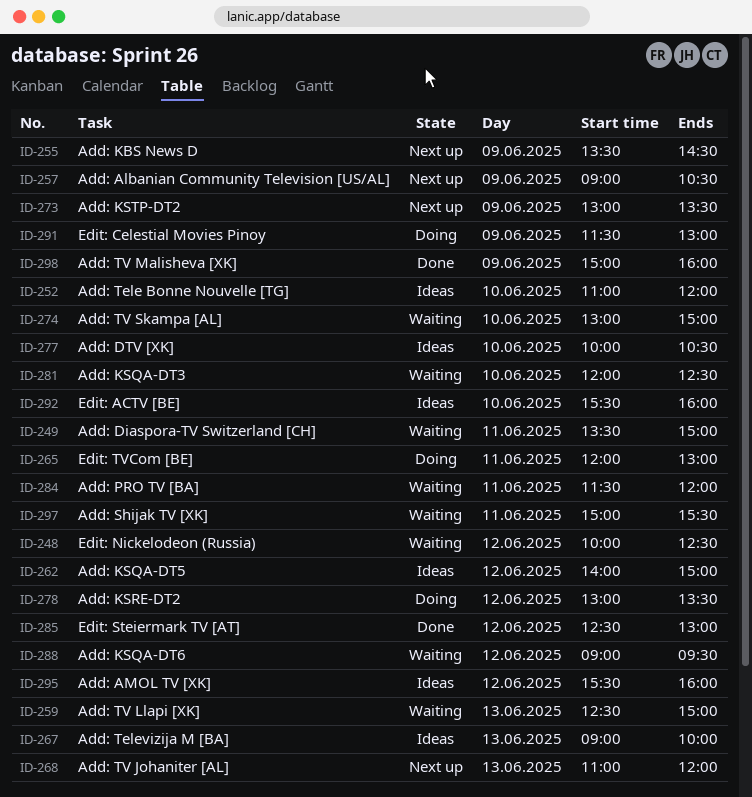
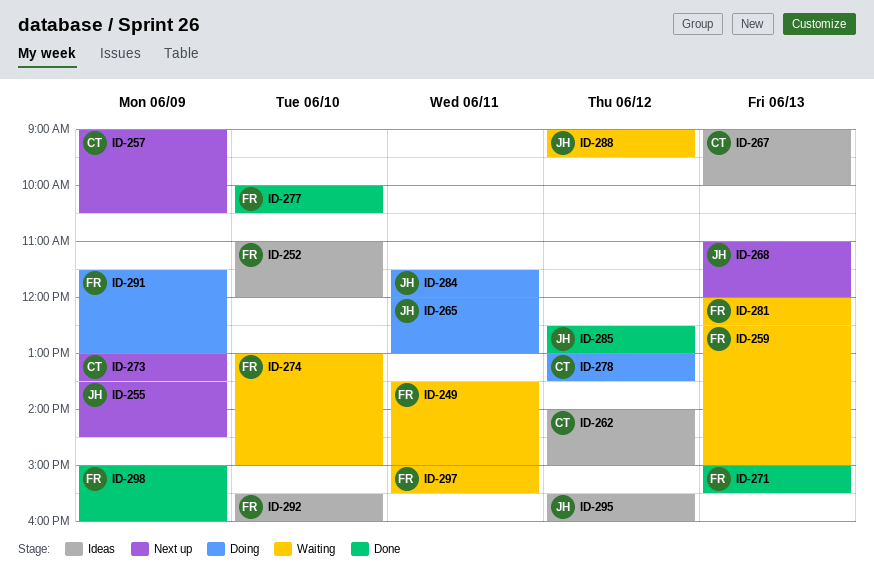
ID-248: present -> none
ID-271: none -> present
ID-277, status: Ideas -> Done
ID-281, day: Jun 10 -> Jun 13
ID-284, status: Waiting -> Doing

